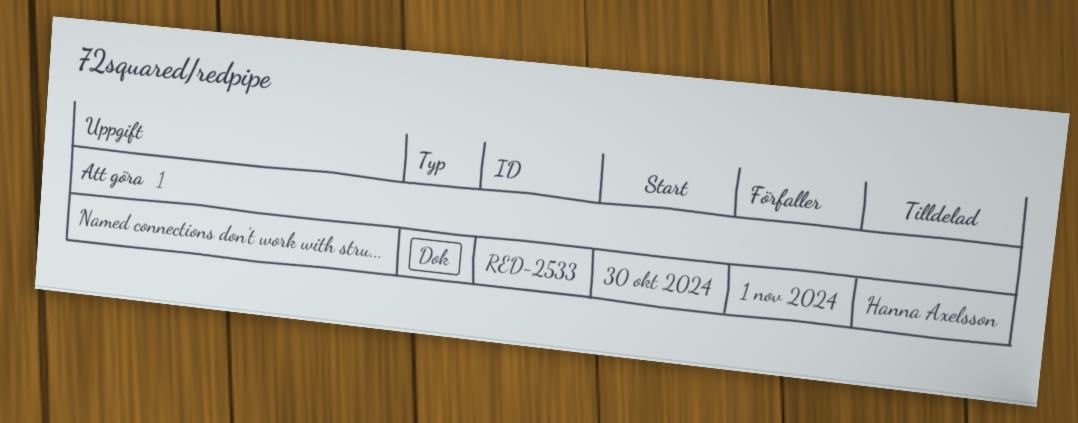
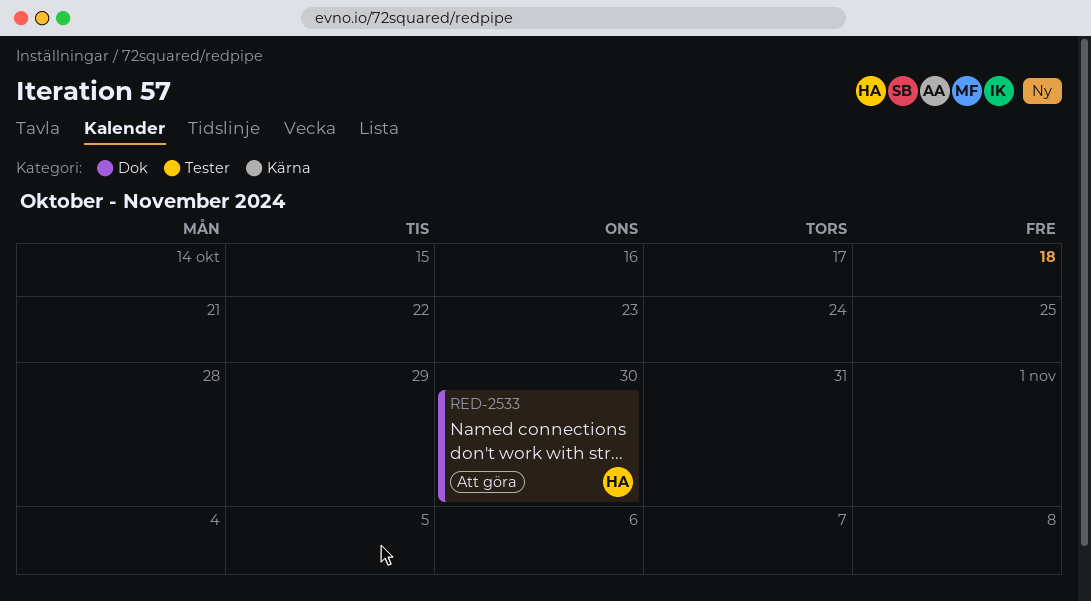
RED-2533, due: Nov 1 -> Oct 30

